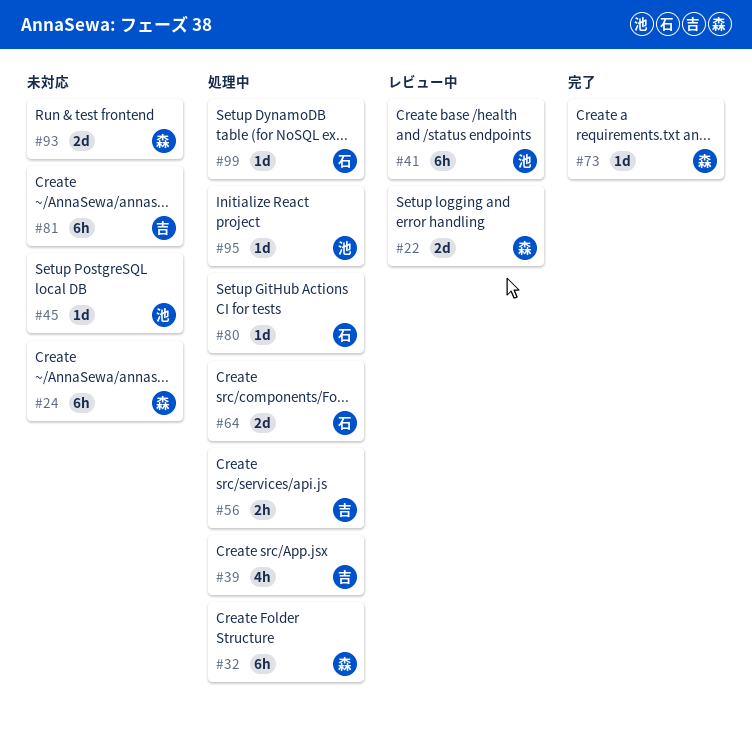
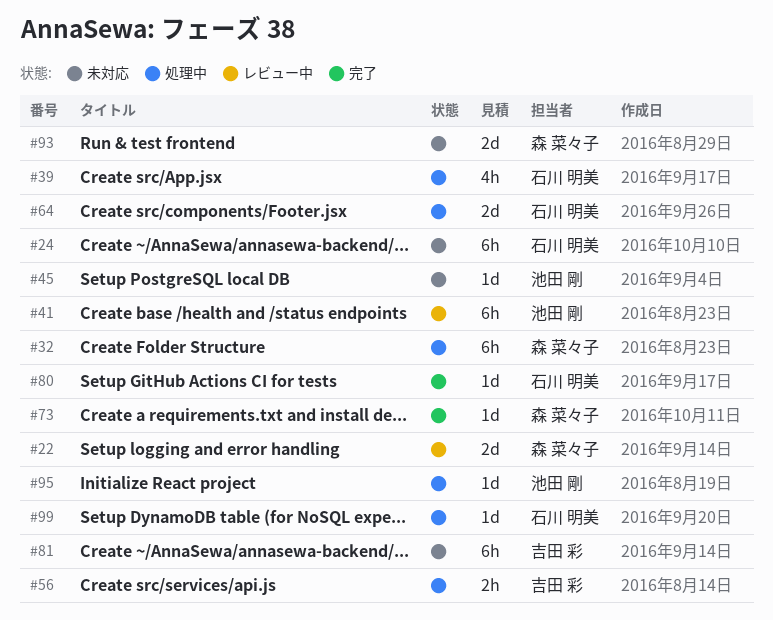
#24, owner: 森 菜々子 -> 石川 明美
#39, owner: 吉田 彩 -> 石川 明美
#80, status: 処理中 -> 完了

